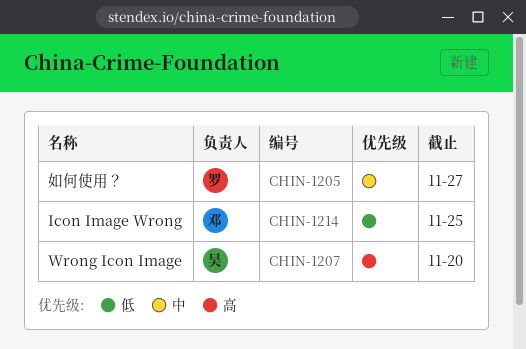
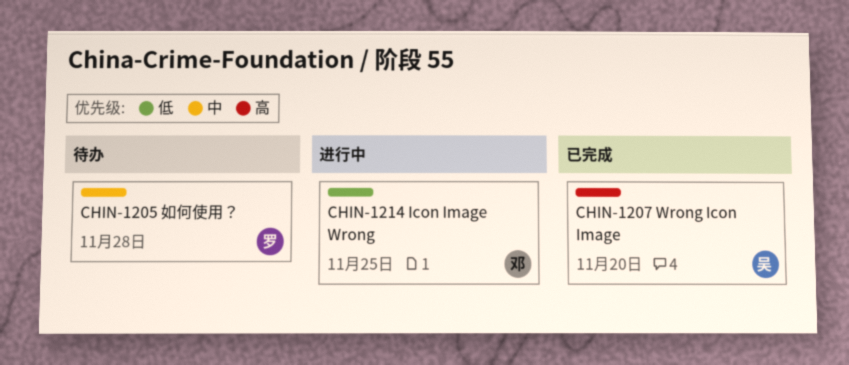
CHIN-1205, due: Nov 27 -> Nov 28

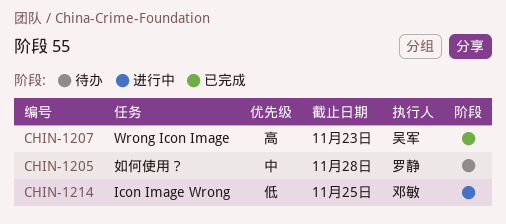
CHIN-1207, due: Nov 20 -> Nov 23

